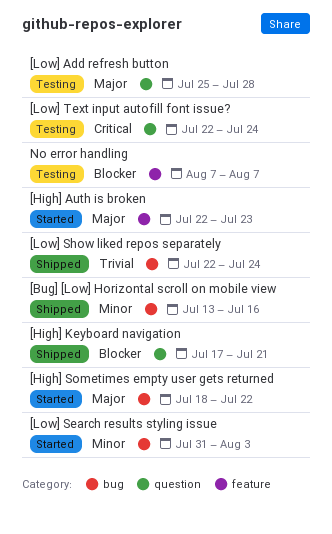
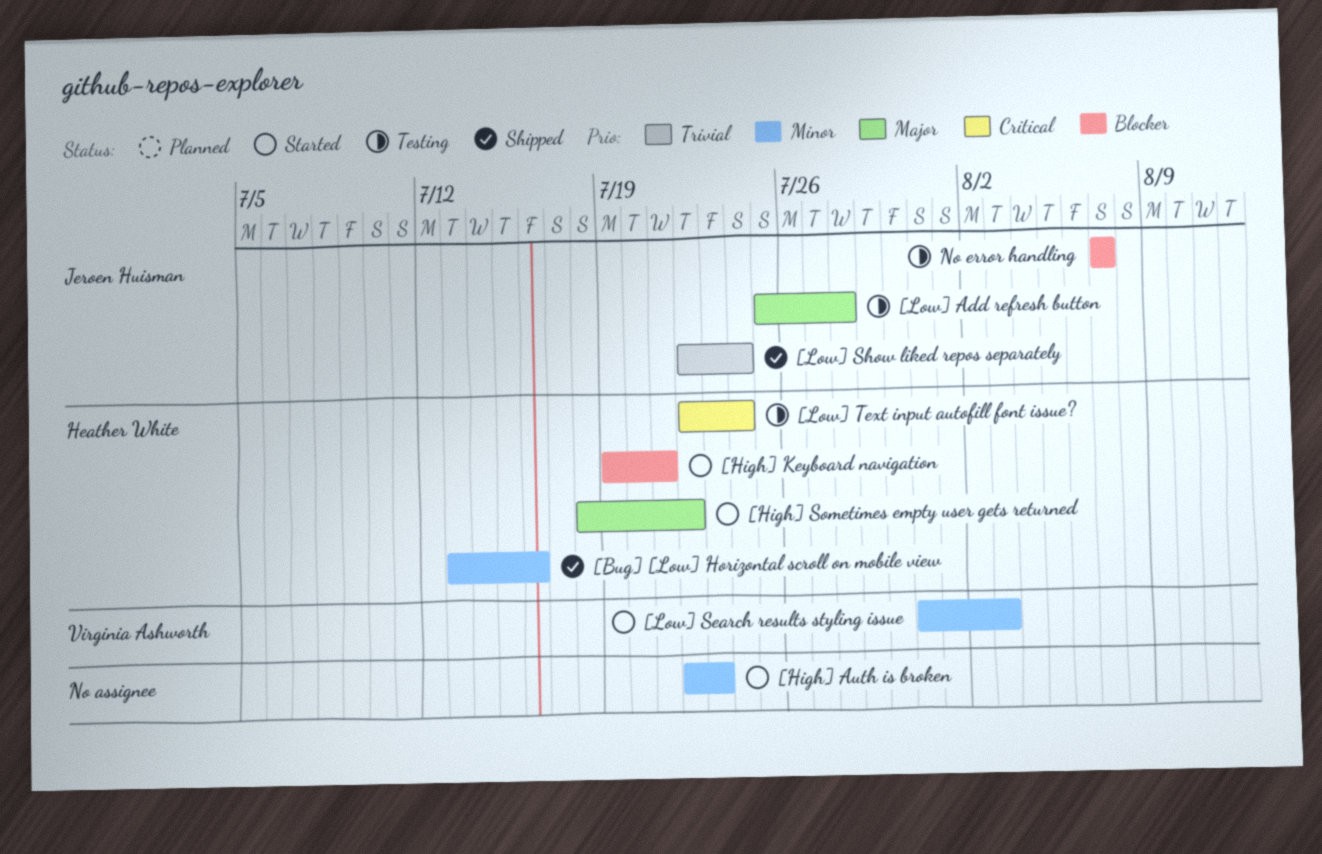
[High] Auth is broken, priority: Major -> Minor
[High] Keyboard navigation, status: Shipped -> Started
[High] Keyboard navigation, start: Jul 17 -> Jul 19

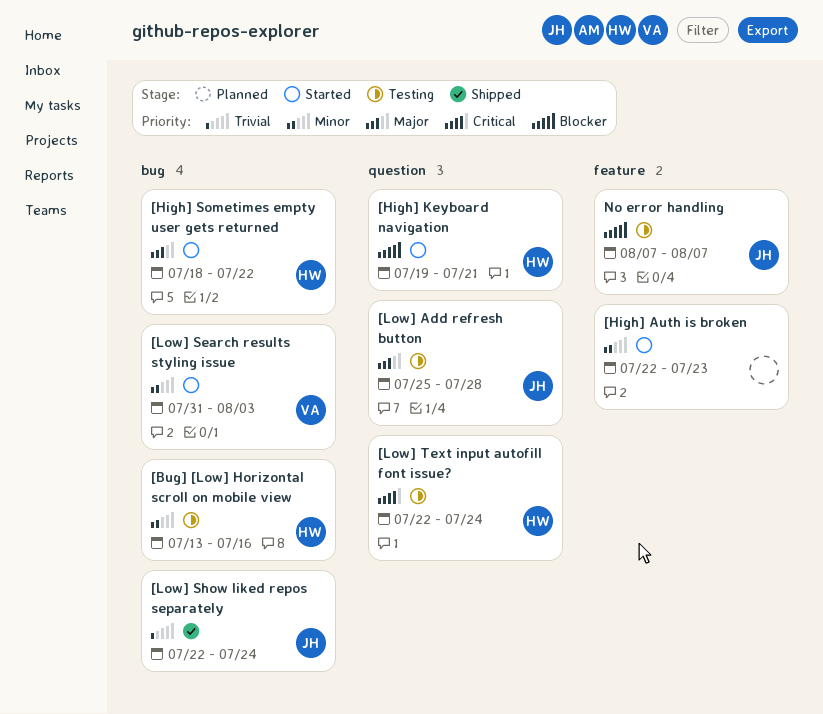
[Bug] [Low] Horizontal scroll on mobile view, status: Shipped -> Testing

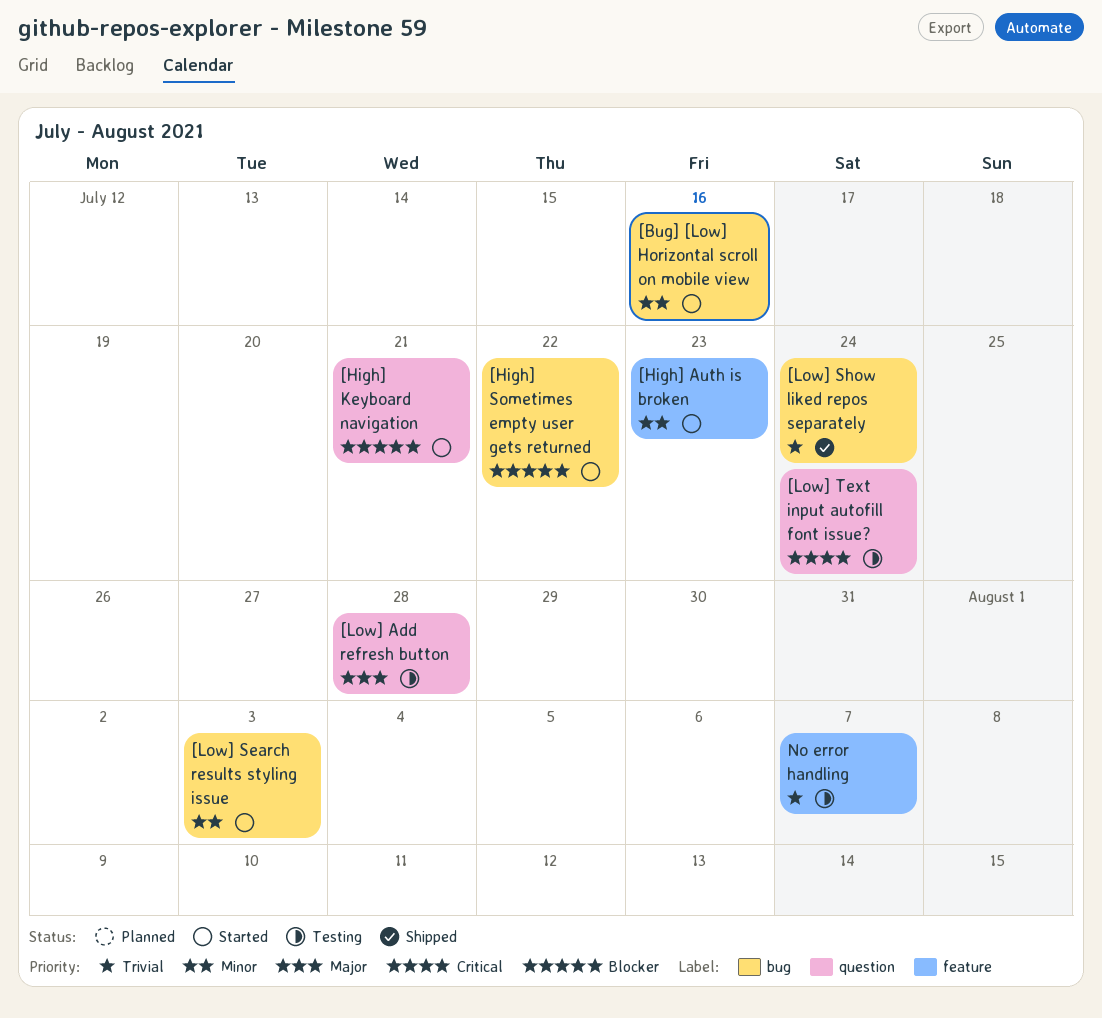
[Bug] [Low] Horizontal scroll on mobile view, status: Testing -> Started
[High] Sometimes empty user gets returned, priority: Major -> Blocker
No error handling, priority: Blocker -> Trivial

